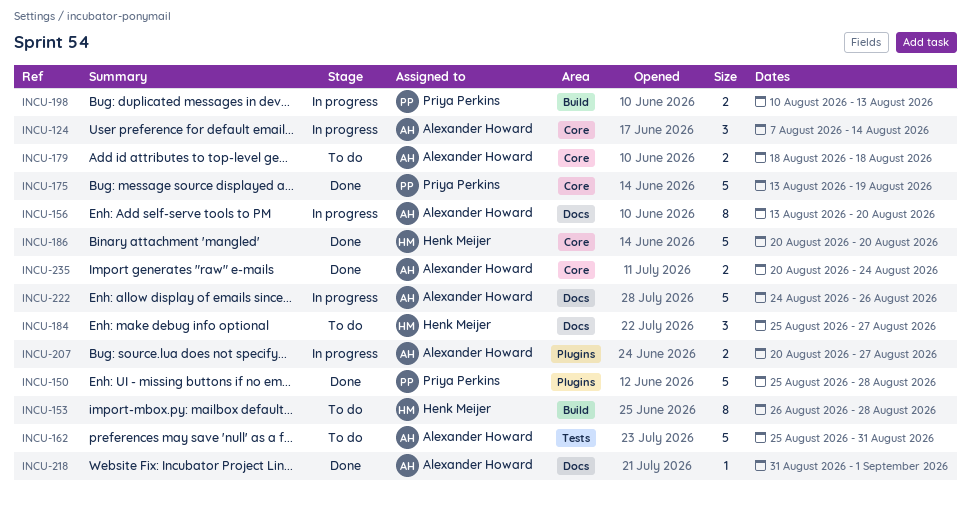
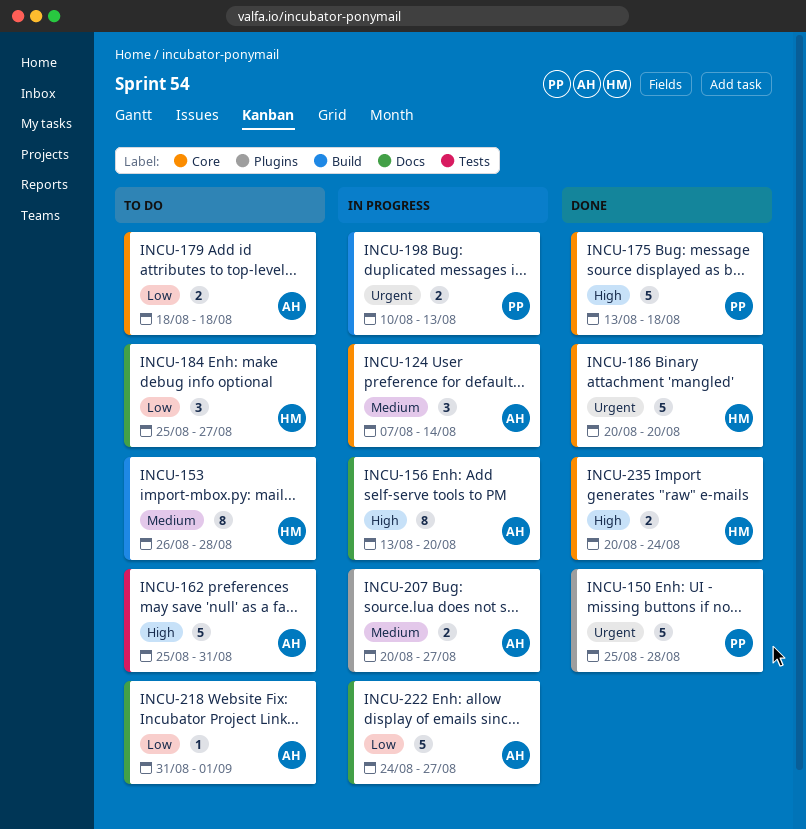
INCU-175, due: Aug 19 -> Aug 18
INCU-218, status: Done -> To do
INCU-222, due: Aug 26 -> Aug 27
INCU-235, owner: Alexander Howard -> Henk Meijer

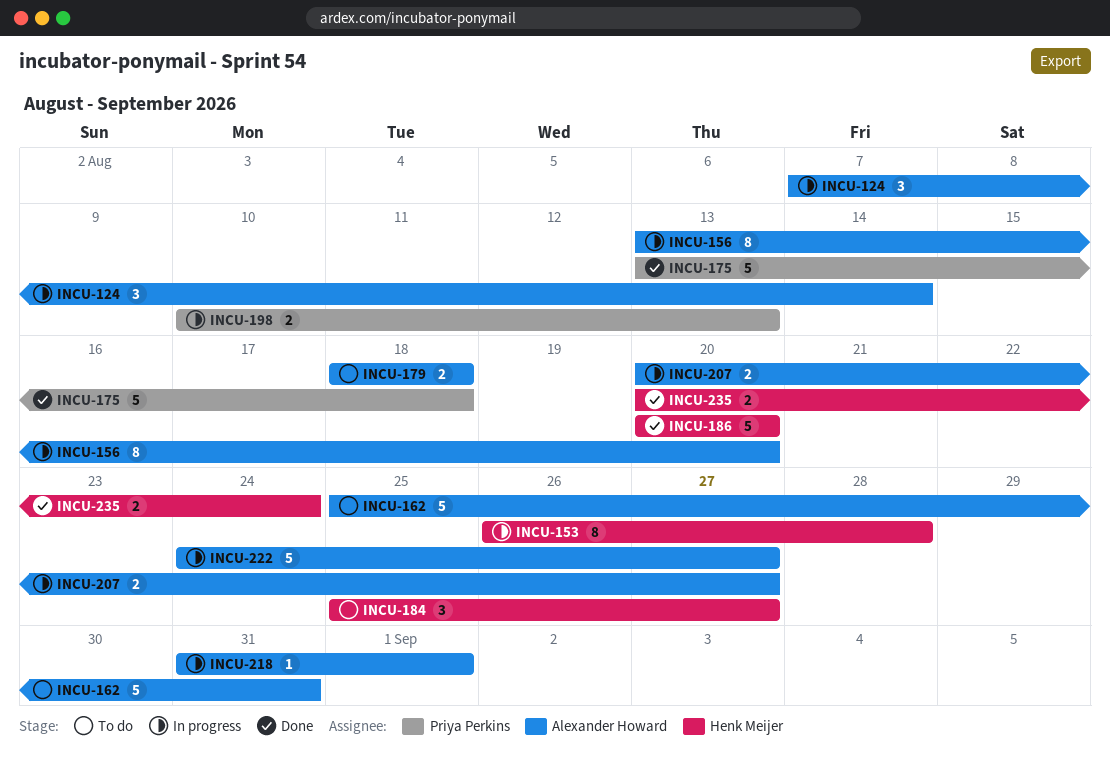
INCU-150: present -> none
INCU-153, status: To do -> In progress
INCU-218, status: To do -> In progress

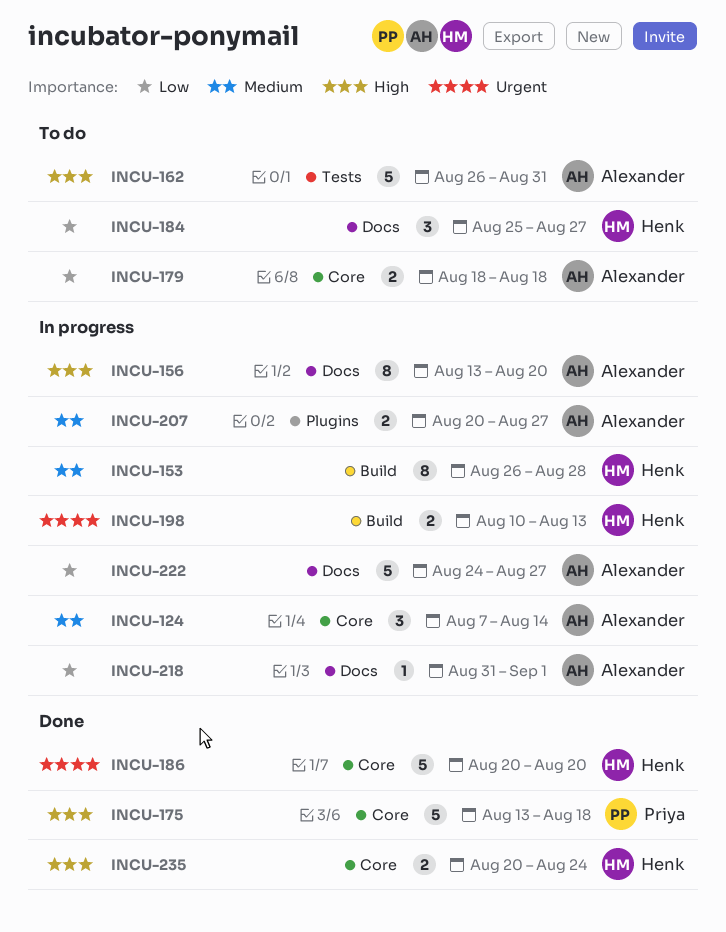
INCU-162, start: Aug 25 -> Aug 26
INCU-198, owner: Priya Perkins -> Henk Meijer

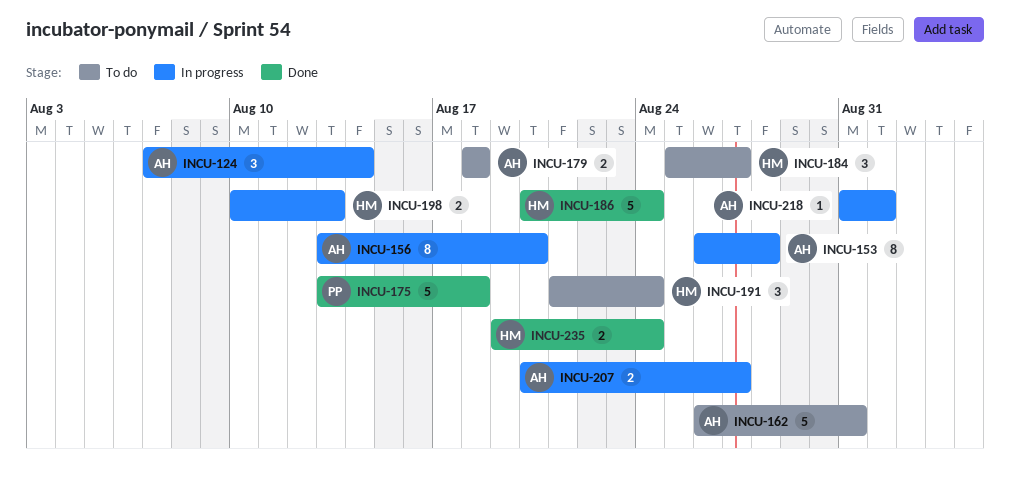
INCU-153, owner: Henk -> Alexander
INCU-186, due: Aug 20 -> Aug 24
INCU-191: none -> present
INCU-222: present -> none
INCU-235, start: Aug 20 -> Aug 19

